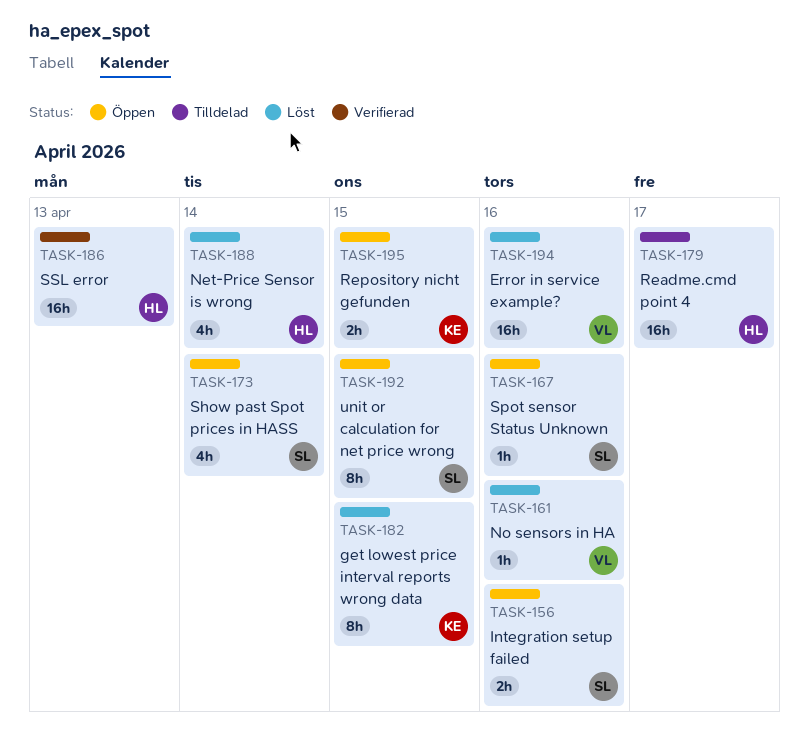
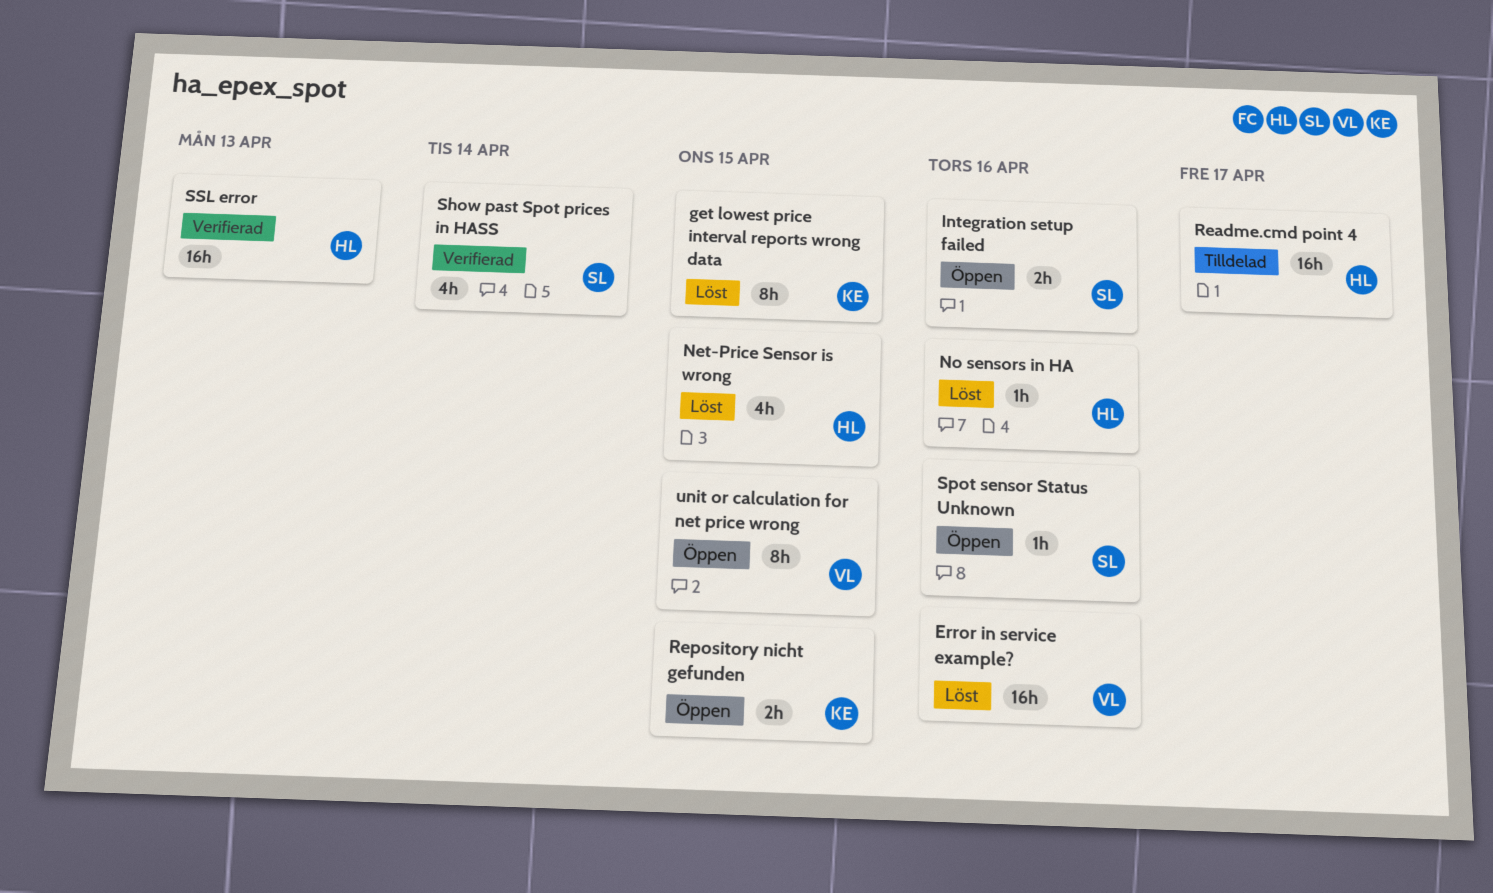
Net-Price Sensor is wrong, due: Apr 14 -> Apr 15
No sensors in HA, owner: VL -> HL
Show past Spot prices in HASS, status: Öppen -> Verifierad
unit or calculation for net price wrong, owner: SL -> VL

